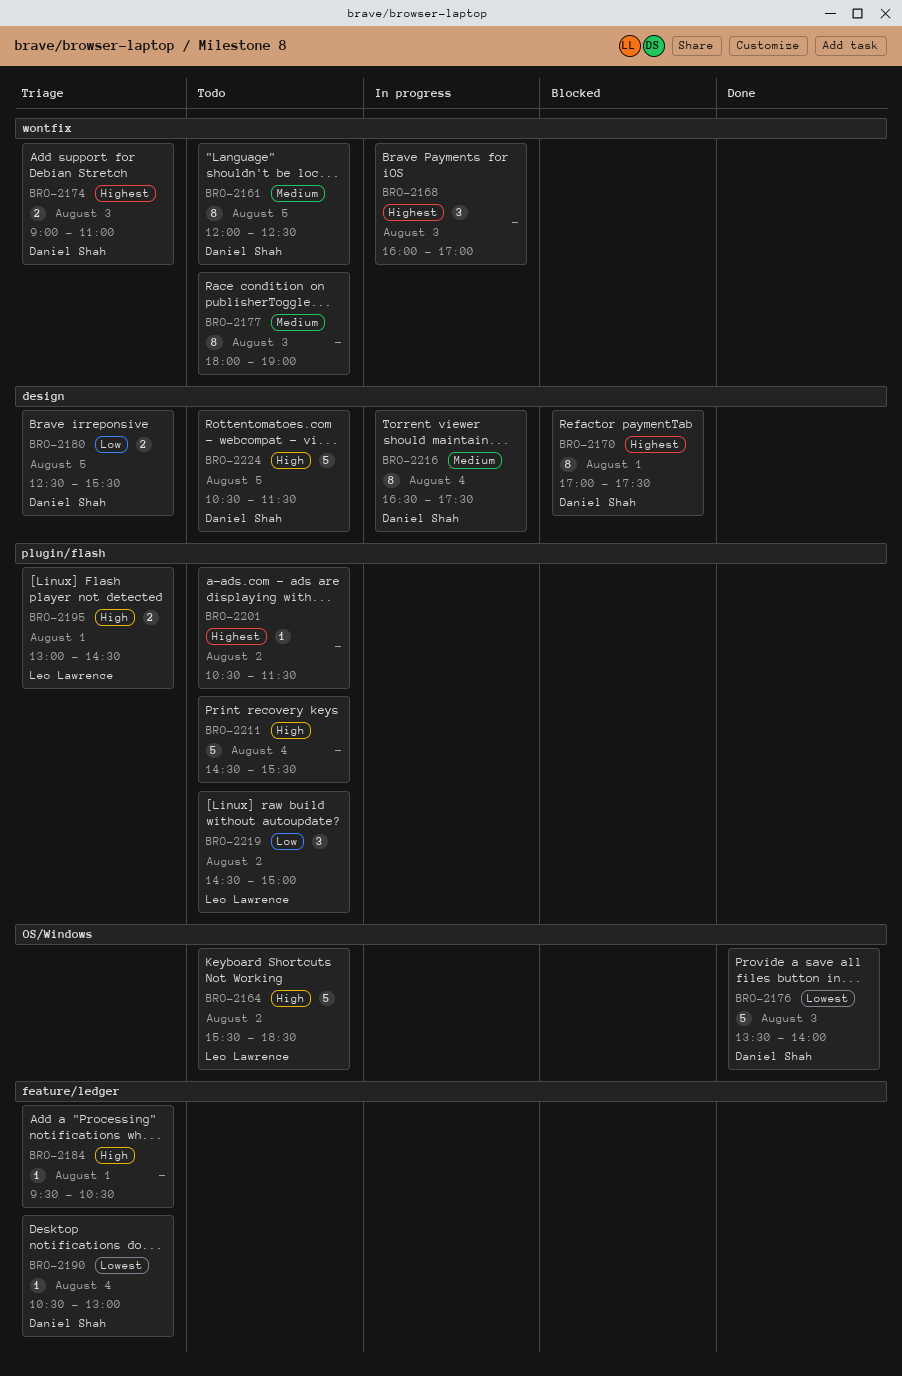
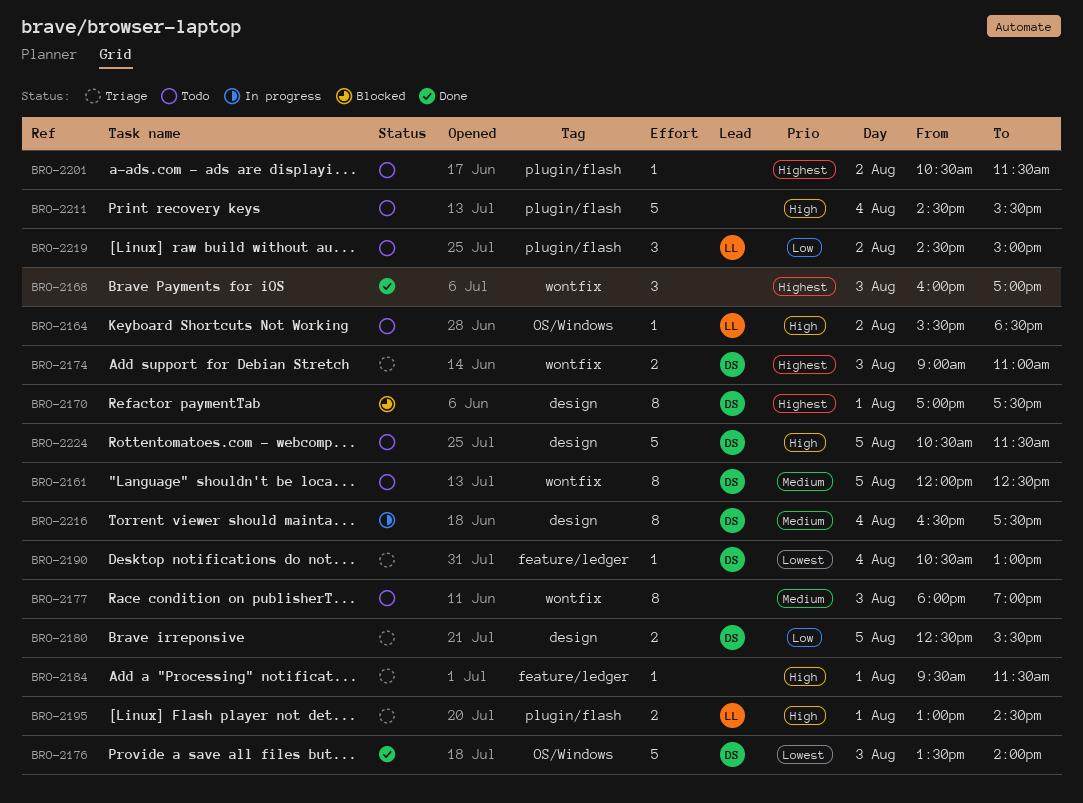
BRO-2164, estimate: 5 -> 1
BRO-2168, status: In progress -> Done
BRO-2184, ends: 10:30 -> 11:30

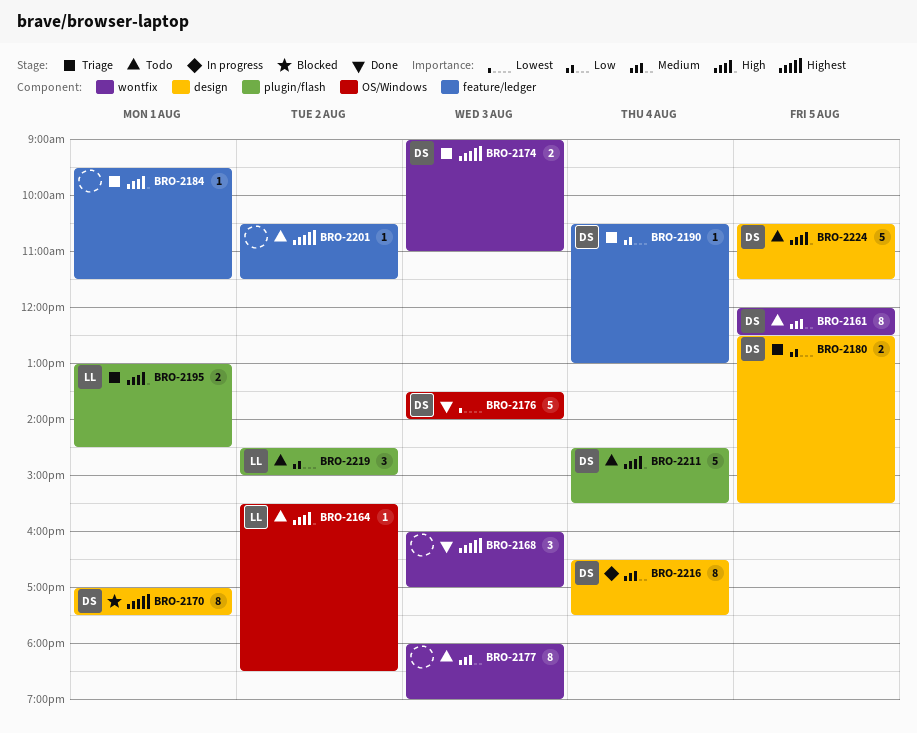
BRO-2190, priority: Lowest -> Low
BRO-2201, label: plugin/flash -> feature/ledger
BRO-2211, owner: none -> DS

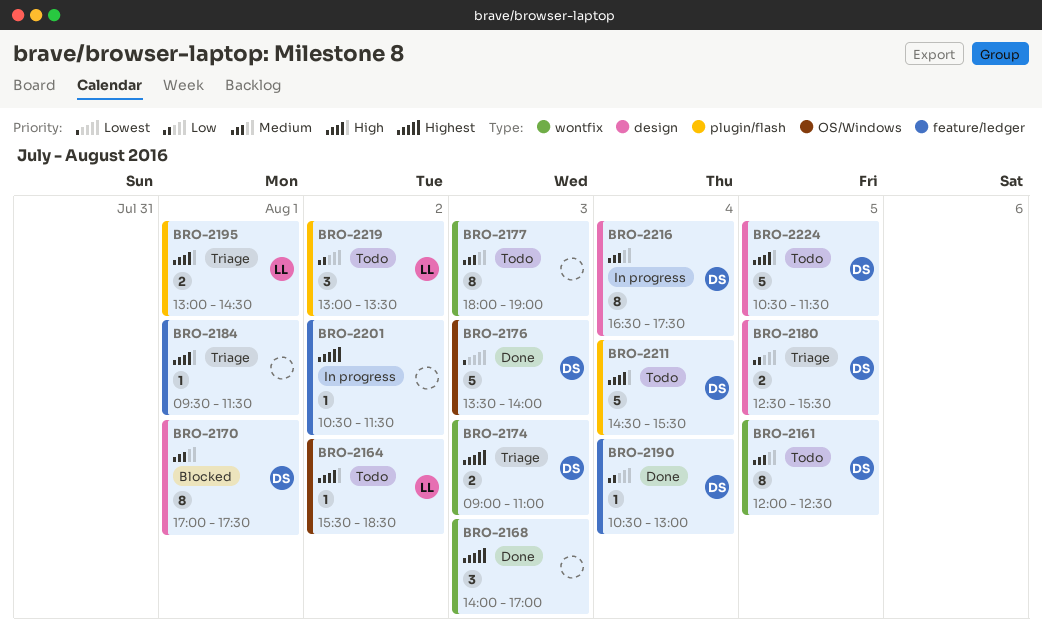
BRO-2168, begins: 16:00 -> 14:00
BRO-2170, priority: Highest -> Medium
BRO-2190, status: Triage -> Done
BRO-2201, status: Todo -> In progress
BRO-2219, begins: 14:30 -> 13:00
BRO-2219, ends: 15:00 -> 13:30

